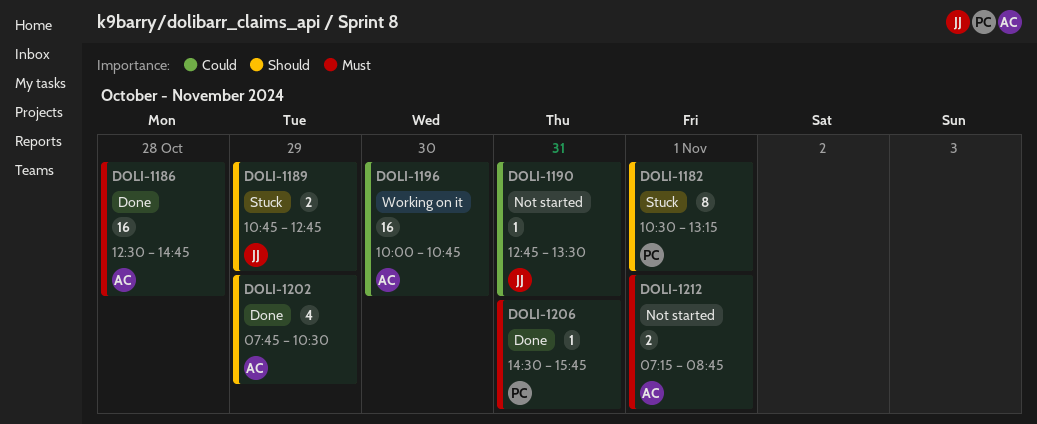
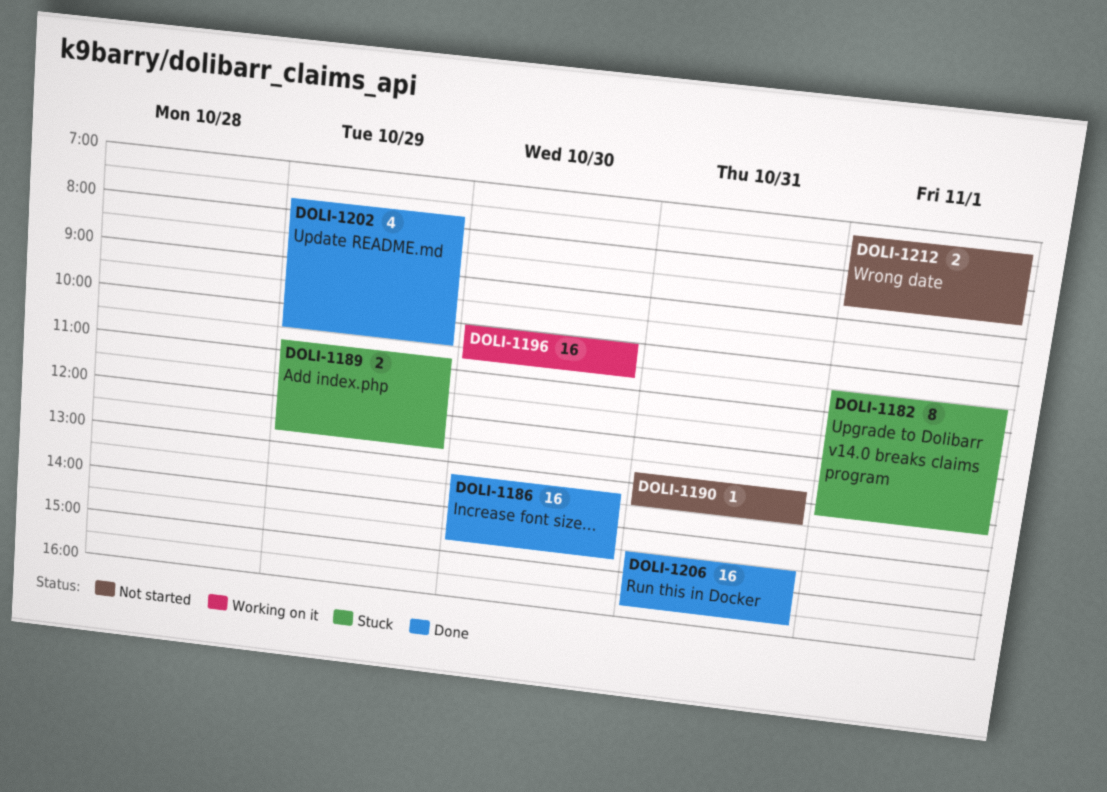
DOLI-1186, day: Oct 28 -> Oct 30
DOLI-1186, begins: 12:30 -> 13:15
DOLI-1206, estimate: 1 -> 16

